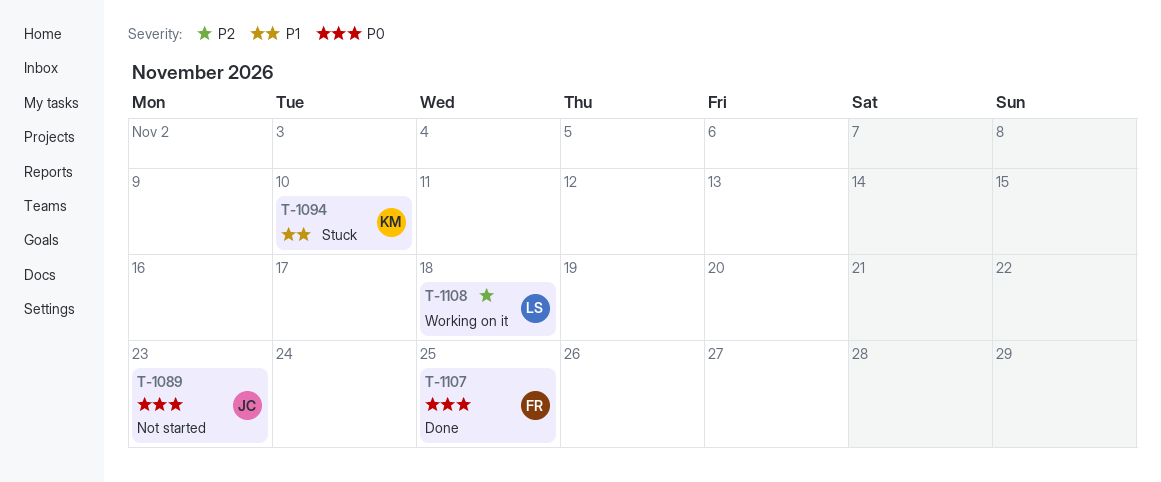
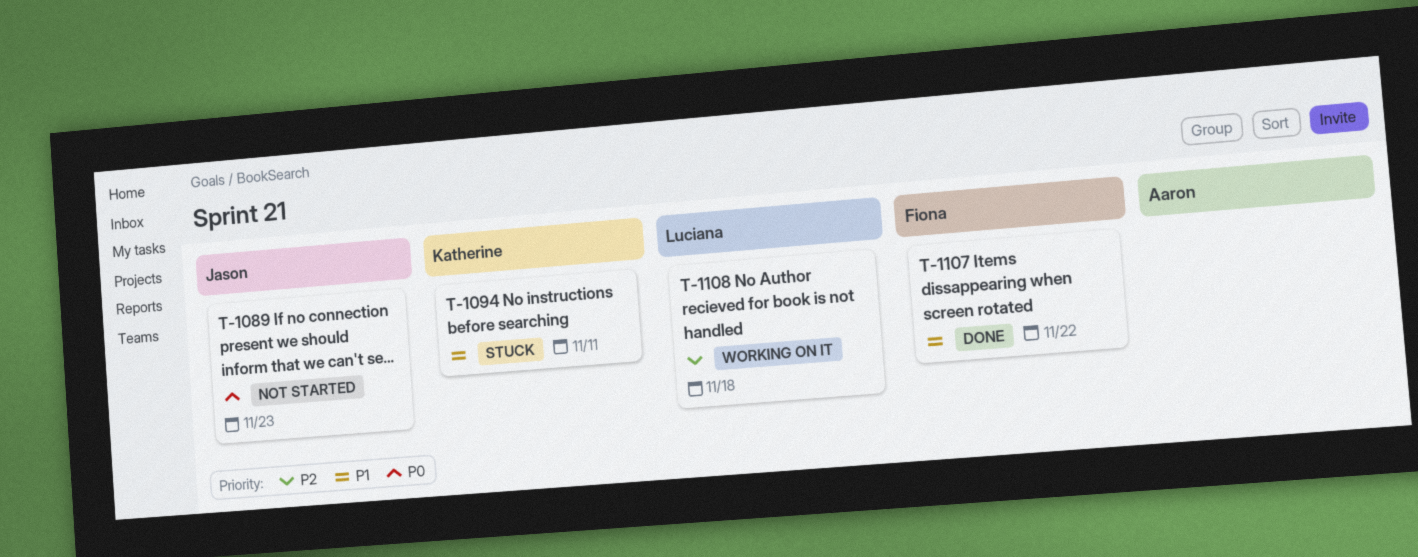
T-1094, due: Nov 10 -> Nov 11
T-1107, priority: P0 -> P1
T-1107, due: Nov 25 -> Nov 22

